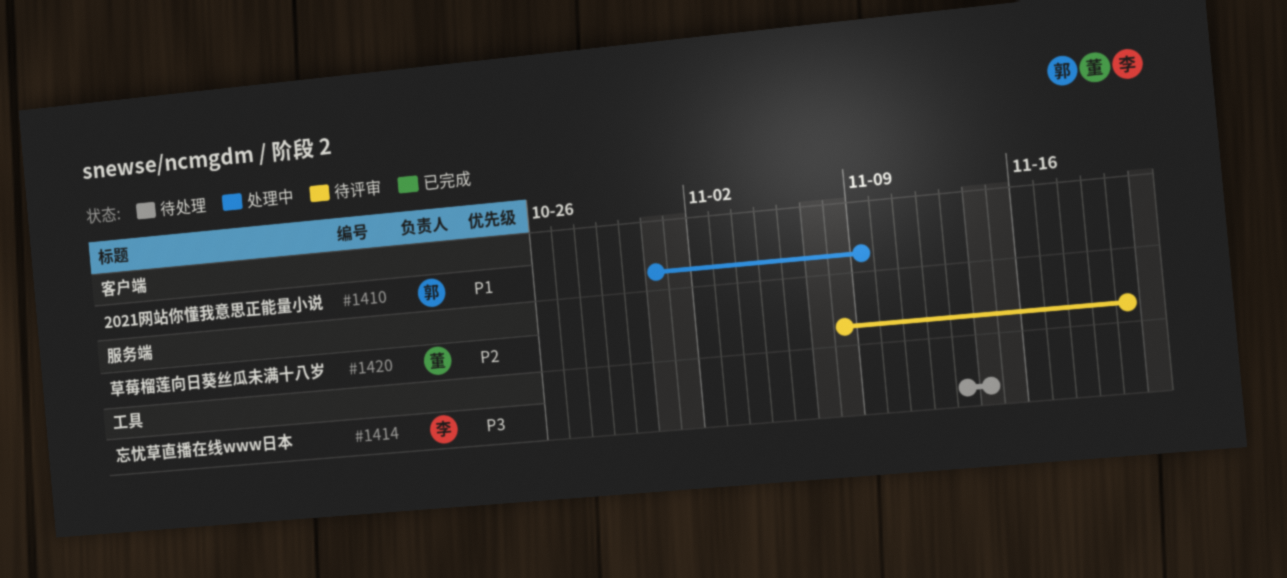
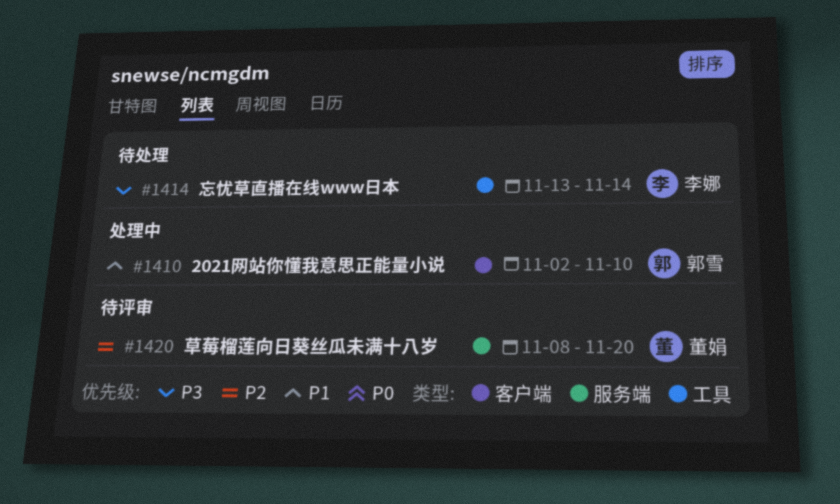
#1410, start: Oct 31 -> Nov 2
#1410, due: Nov 9 -> Nov 10

